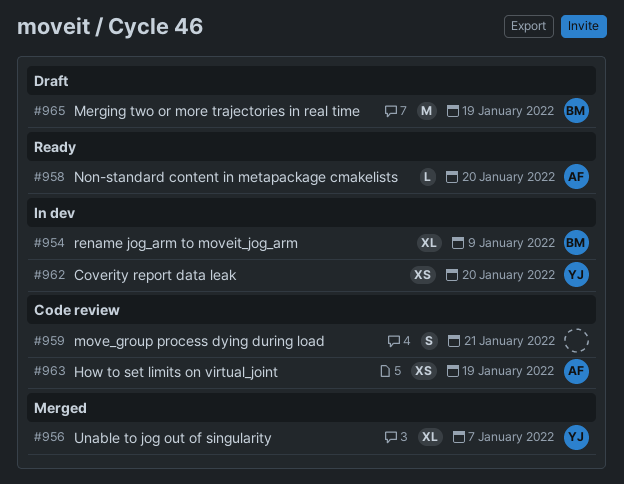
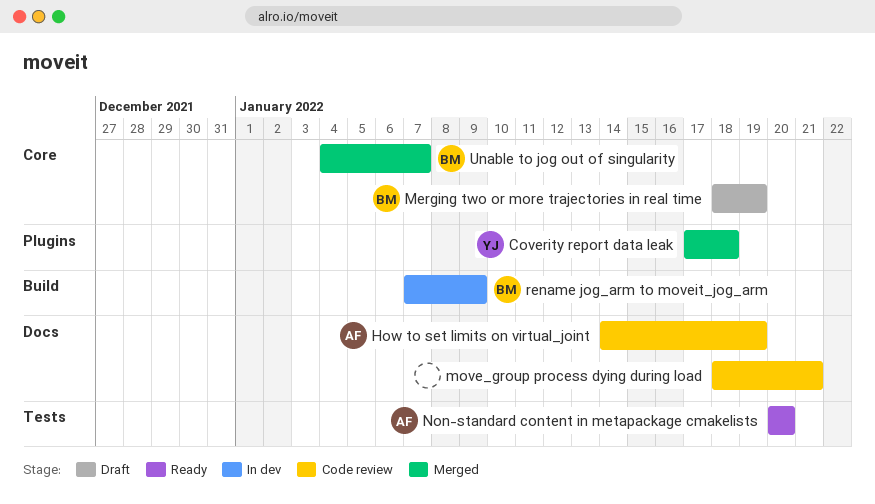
Coverity report data leak, status: In dev -> Merged
Coverity report data leak, due: Jan 20 -> Jan 18
Unable to jog out of singularity, owner: YJ -> BM

